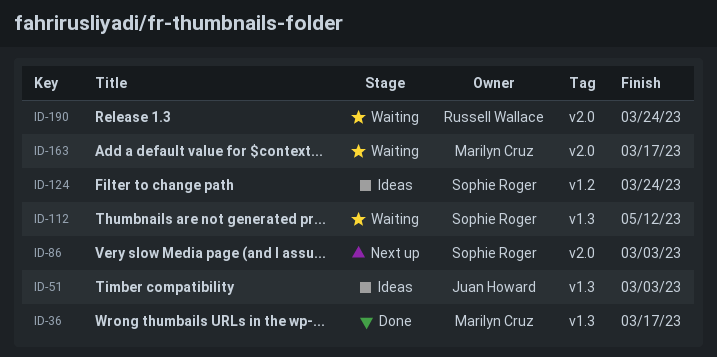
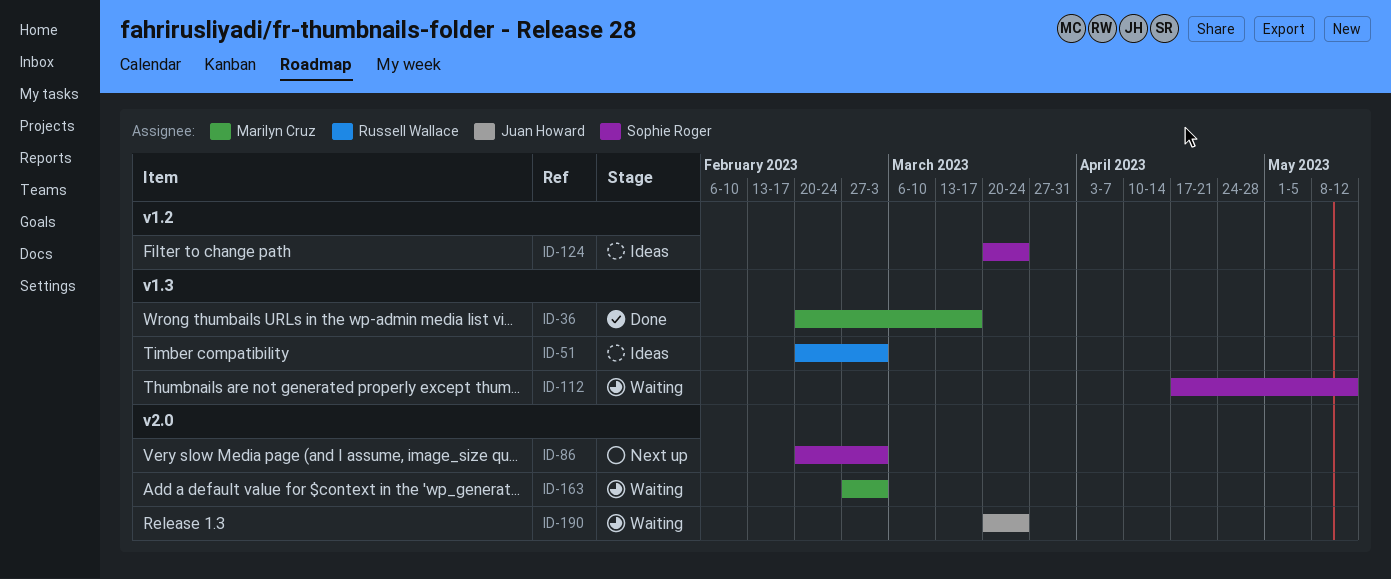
ID-51, owner: Juan Howard -> Russell Wallace
ID-163, due: Mar 17 -> Mar 3
ID-190, owner: Russell Wallace -> Juan Howard

